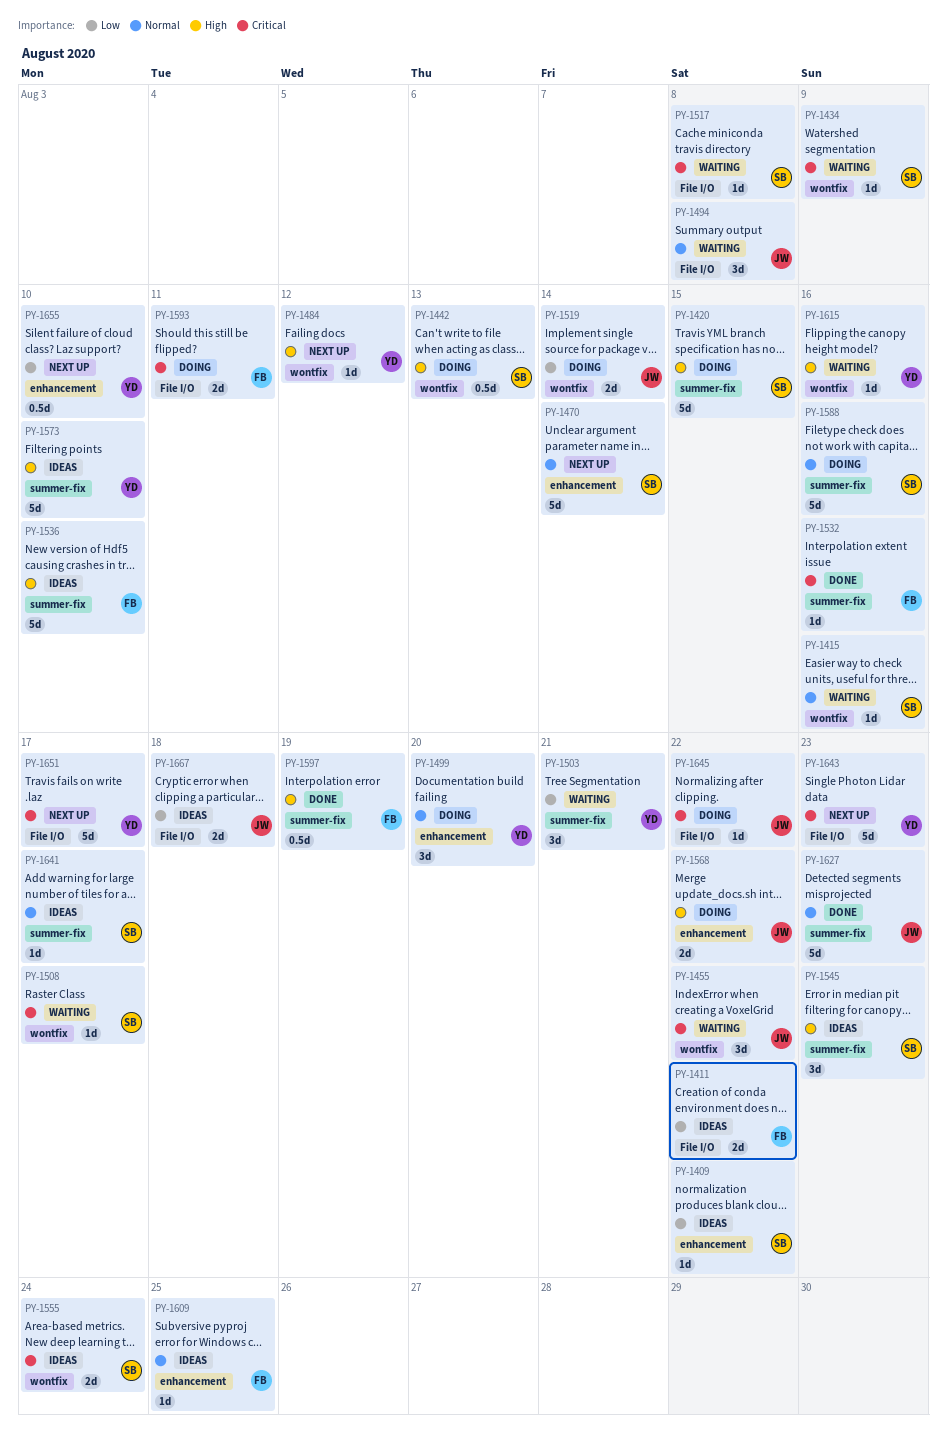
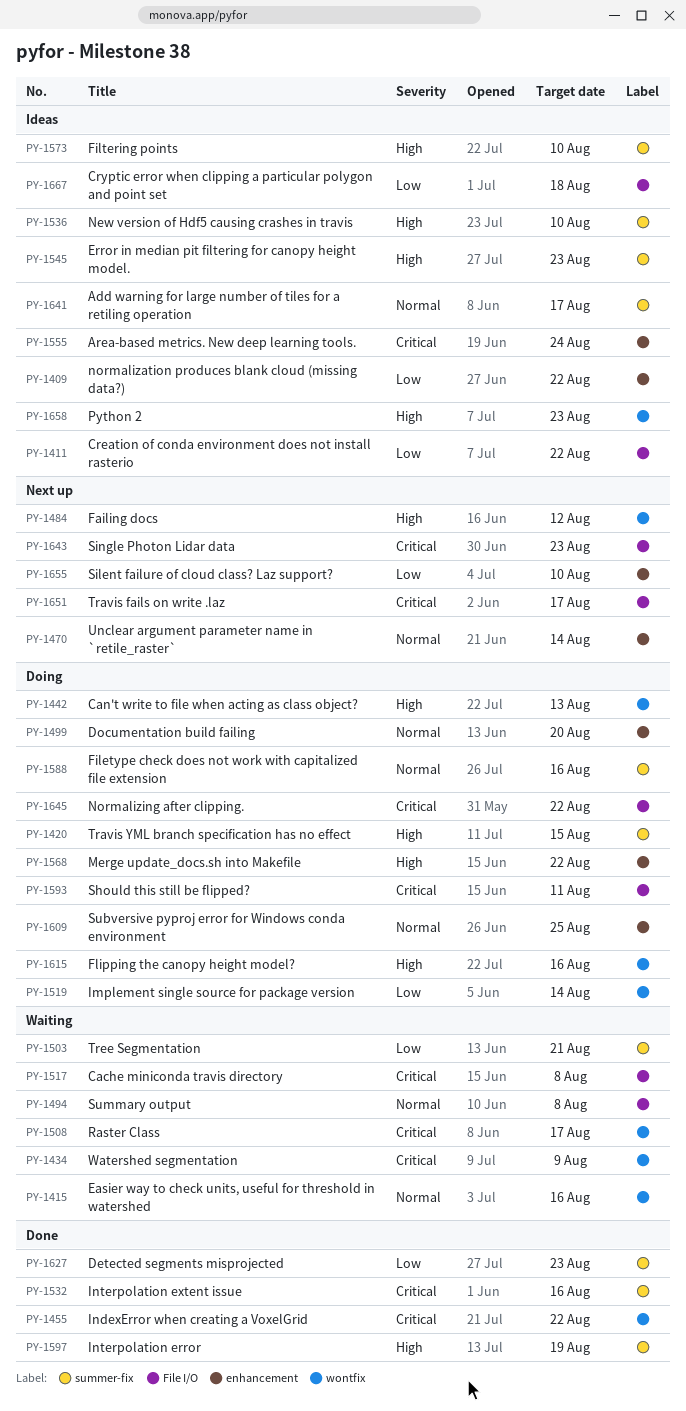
PY-1455, status: Waiting -> Done
PY-1555, label: wontfix -> enhancement
PY-1609, status: Ideas -> Doing
PY-1615, status: Waiting -> Doing
PY-1627, priority: Normal -> Low
PY-1658: none -> present

